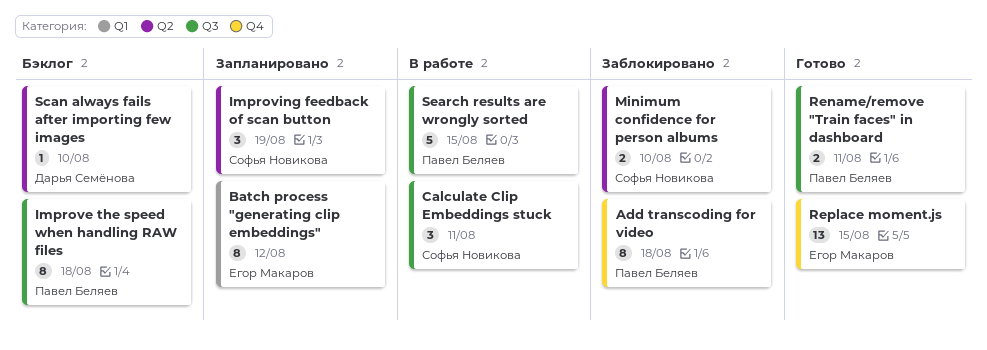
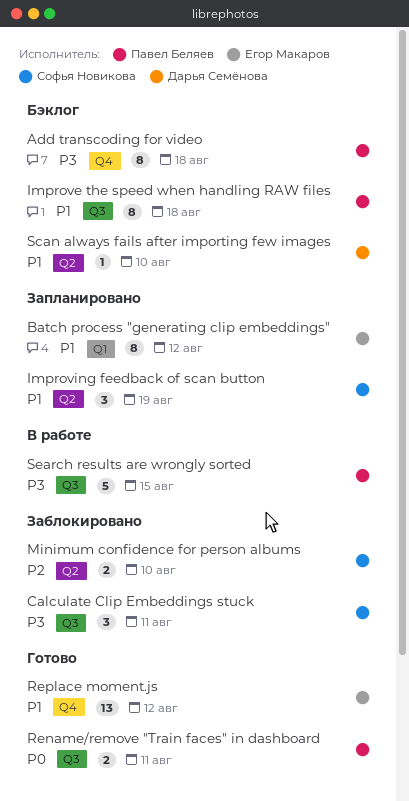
Add transcoding for video, status: Заблокировано -> Бэклог
Calculate Clip Embeddings stuck, status: В работе -> Заблокировано
Replace moment.js, due: Aug 15 -> Aug 12

